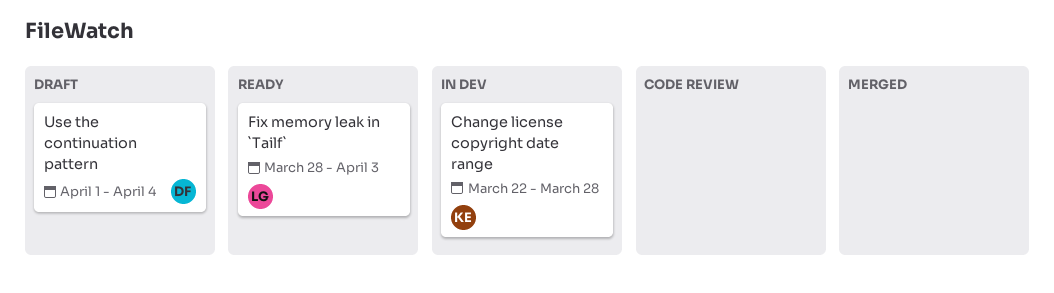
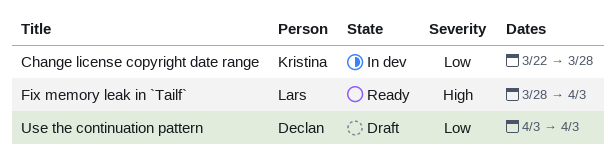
Use the continuation pattern, start: Apr 1 -> Apr 3
Use the continuation pattern, due: Apr 4 -> Apr 3

